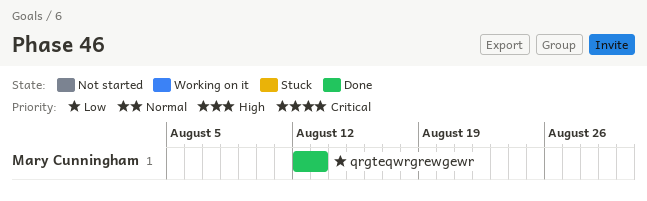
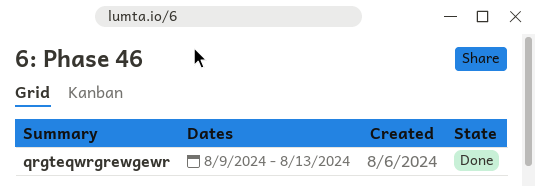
qrgteqwrgrewgewr, start: Aug 12 -> Aug 9

